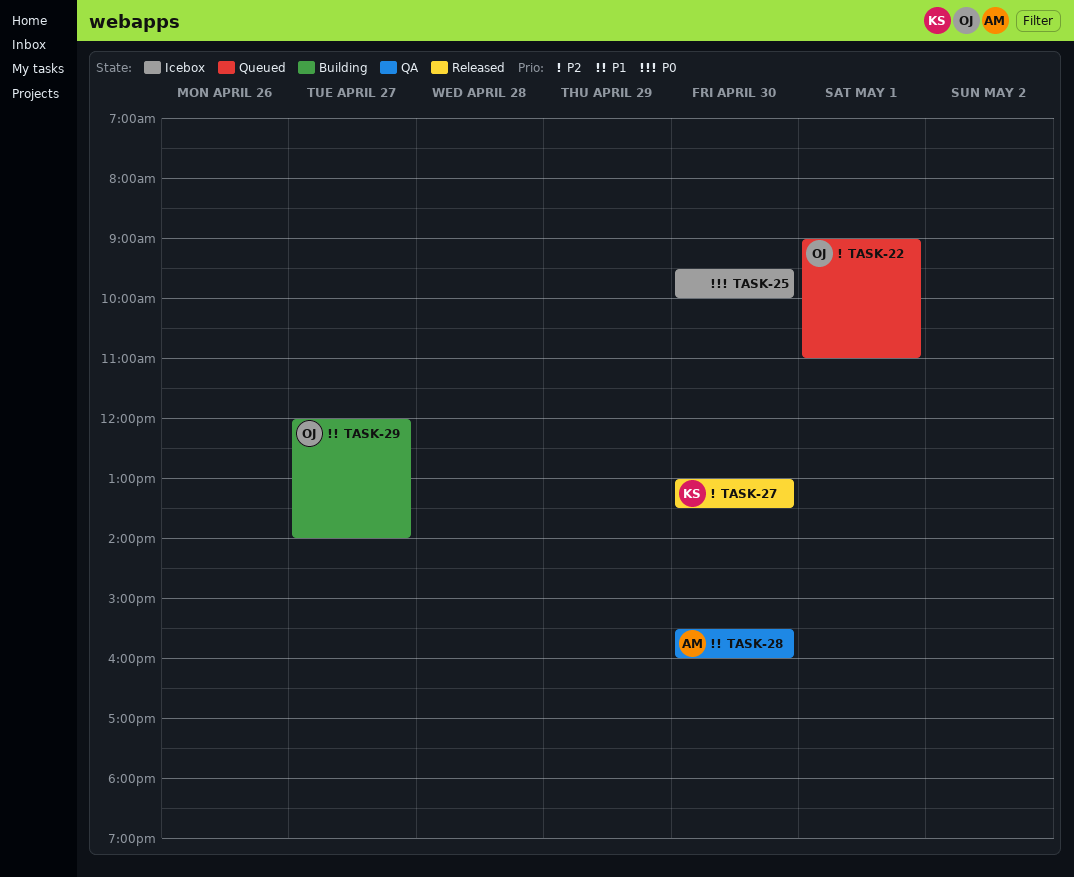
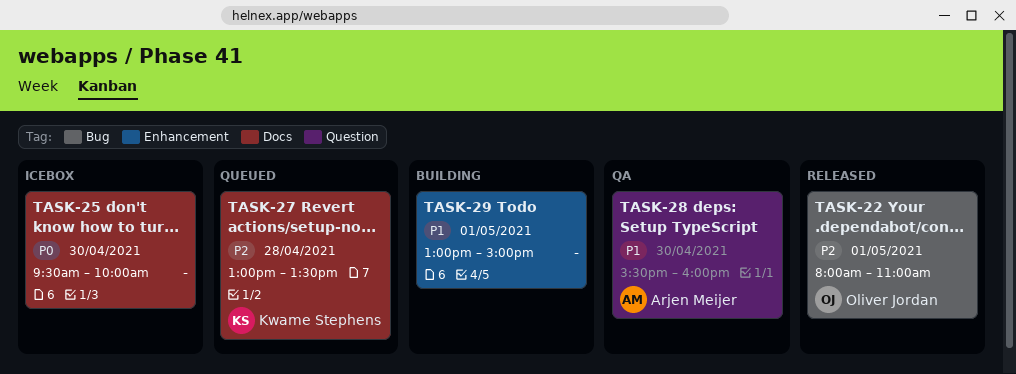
TASK-22, status: Queued -> Released
TASK-22, begins: 09:00 -> 08:00
TASK-27, status: Released -> Queued
TASK-27, day: Apr 30 -> Apr 28
TASK-29, owner: Oliver Jordan -> none
TASK-29, day: Apr 27 -> May 1
TASK-29, begins: 12:00 -> 13:00
TASK-29, ends: 14:00 -> 15:00

